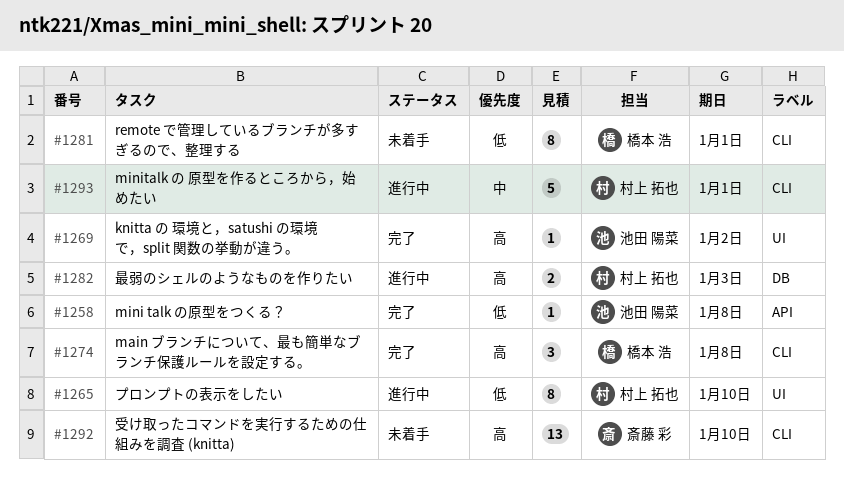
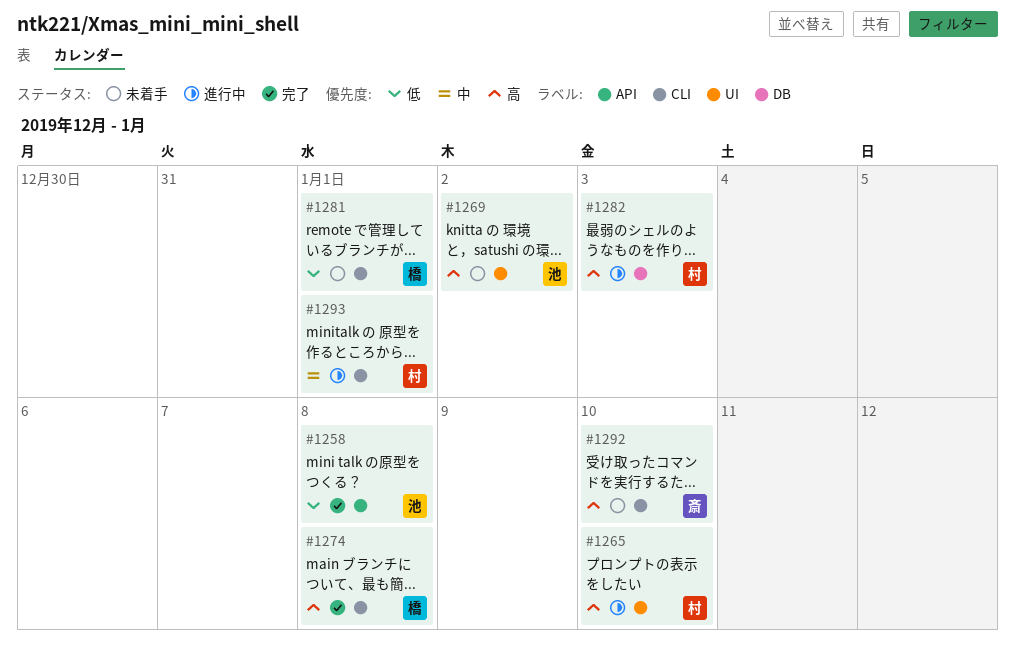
#1265, priority: 低 -> 高
#1269, status: 完了 -> 未着手

